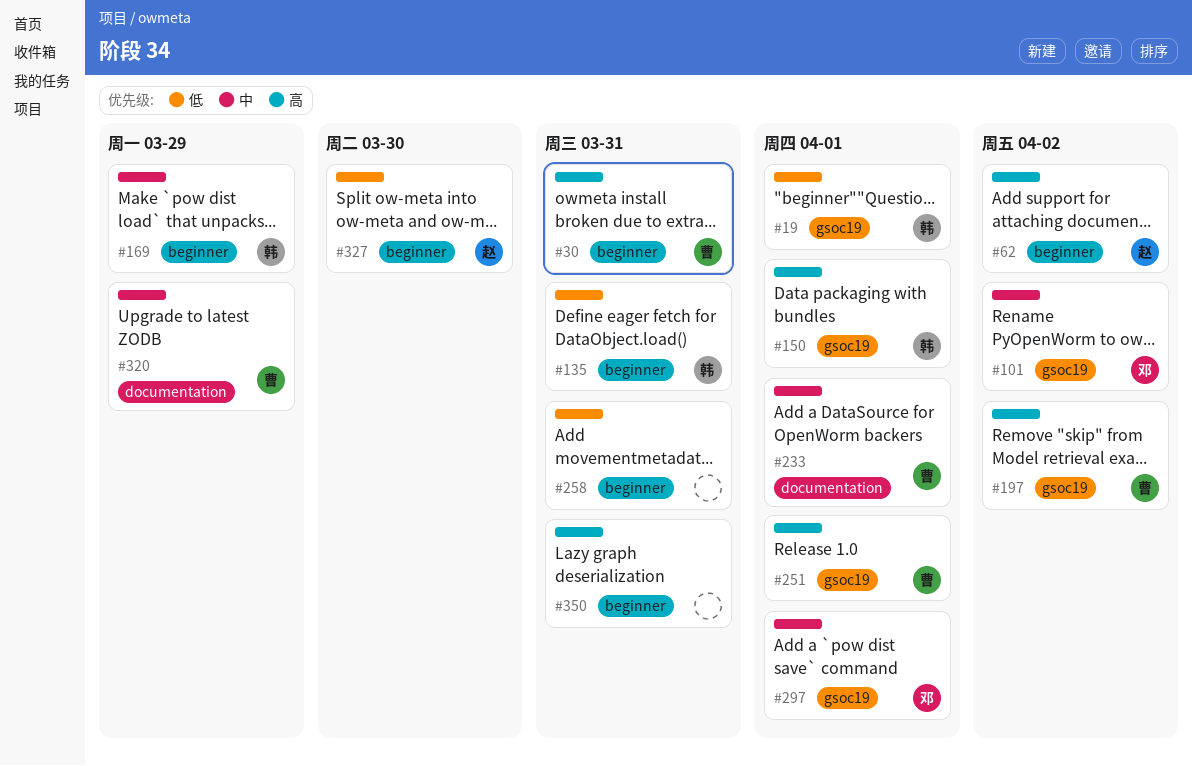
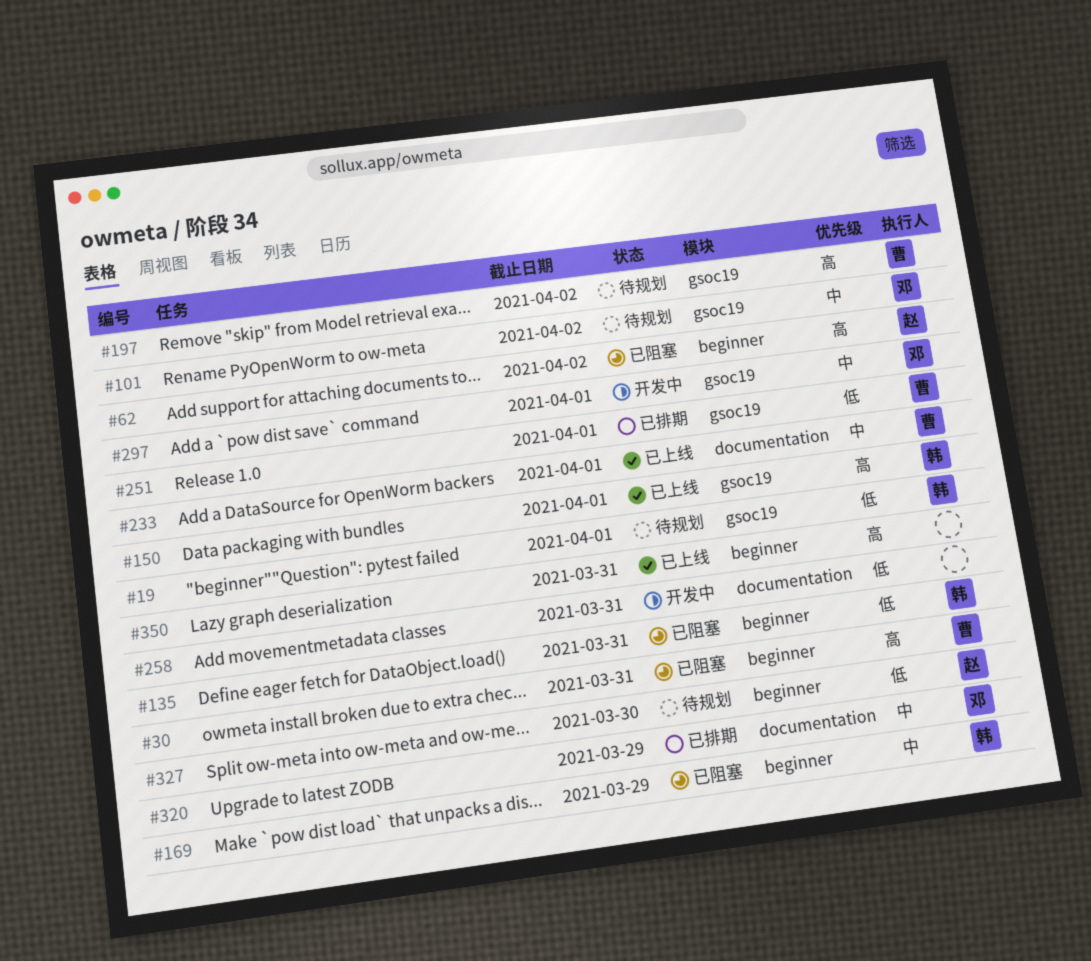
#251, priority: 高 -> 低
#258, label: beginner -> documentation
#320, owner: 曹 -> 邓

